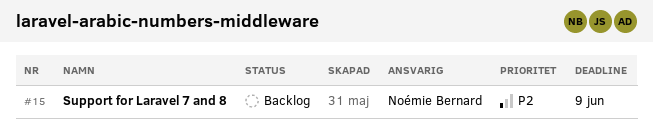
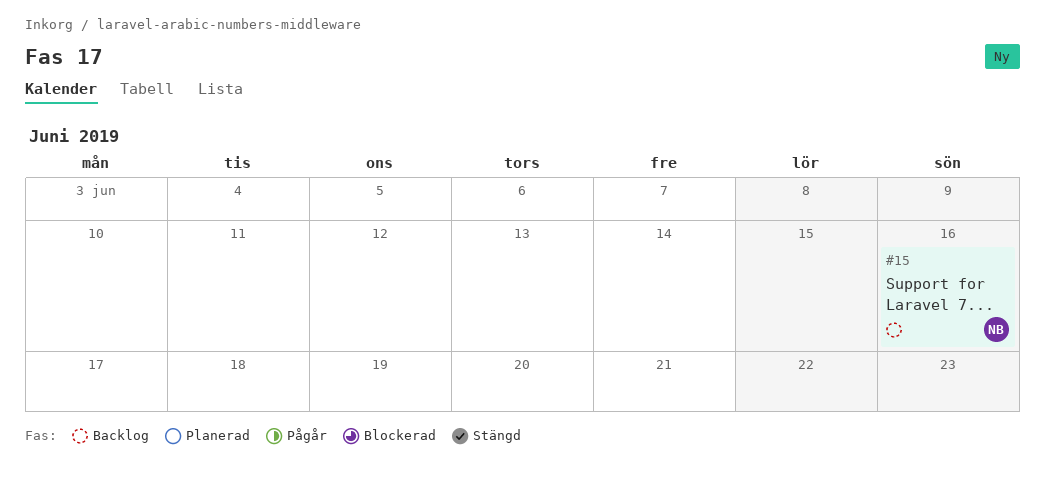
#15, due: Jun 9 -> Jun 16

